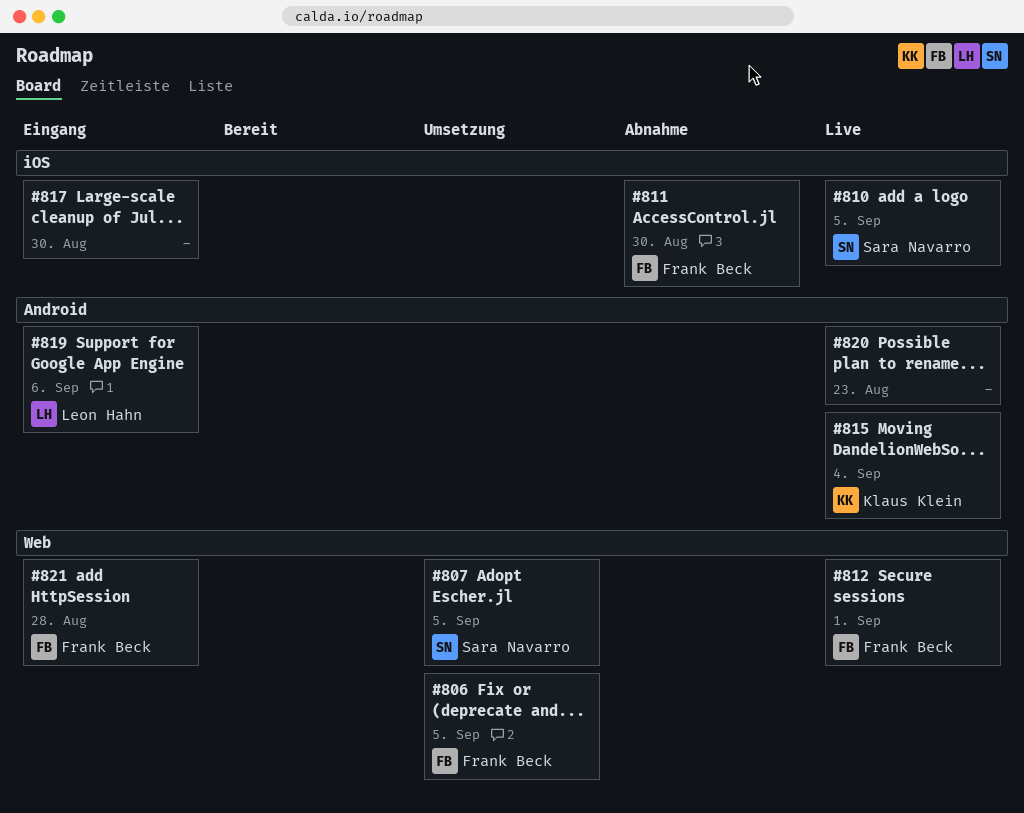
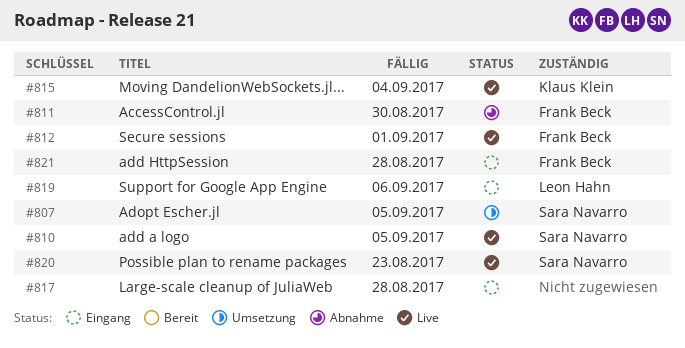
#806: present -> none
#817, due: Aug 30 -> Aug 28
#820, owner: none -> Sara Navarro

